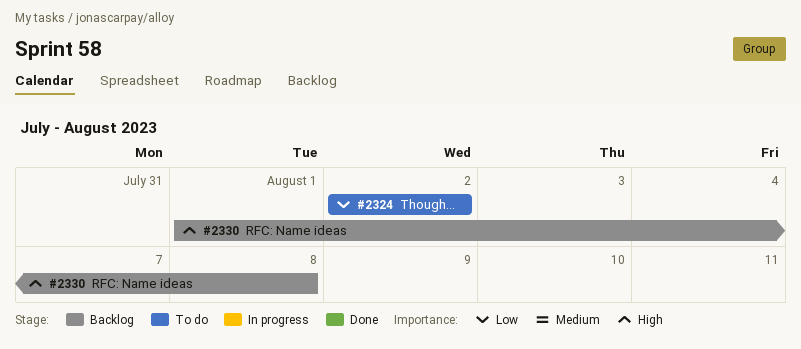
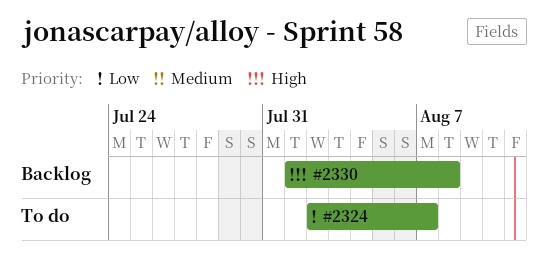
#2324, due: Aug 2 -> Aug 7

